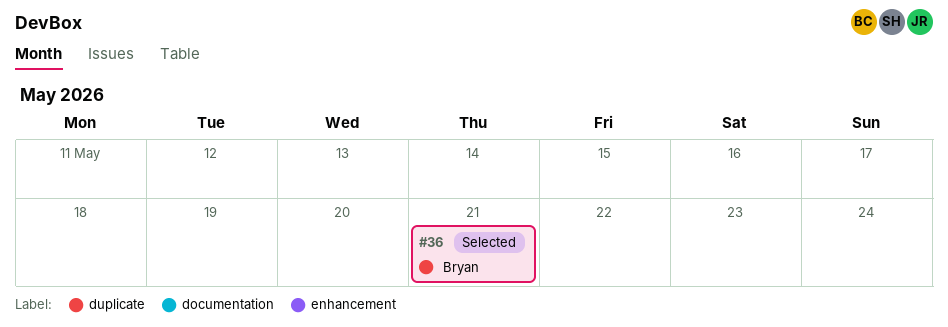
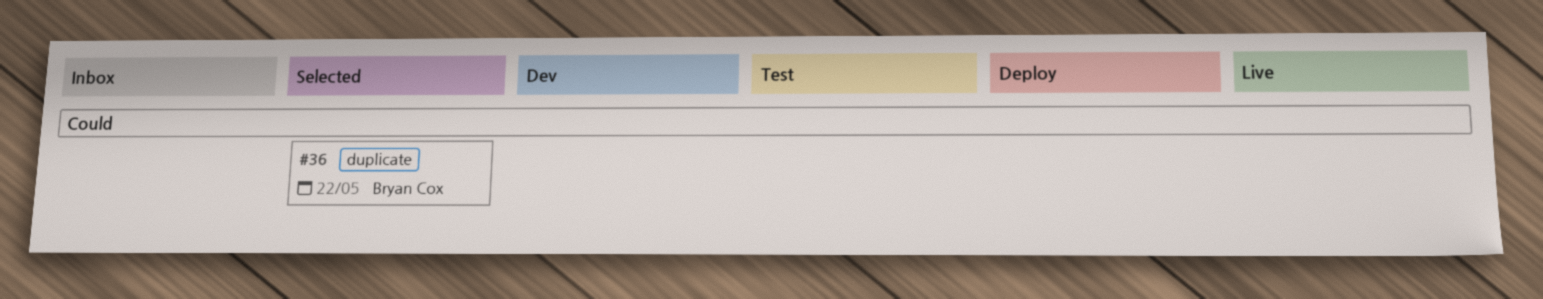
#36, due: May 21 -> May 22

